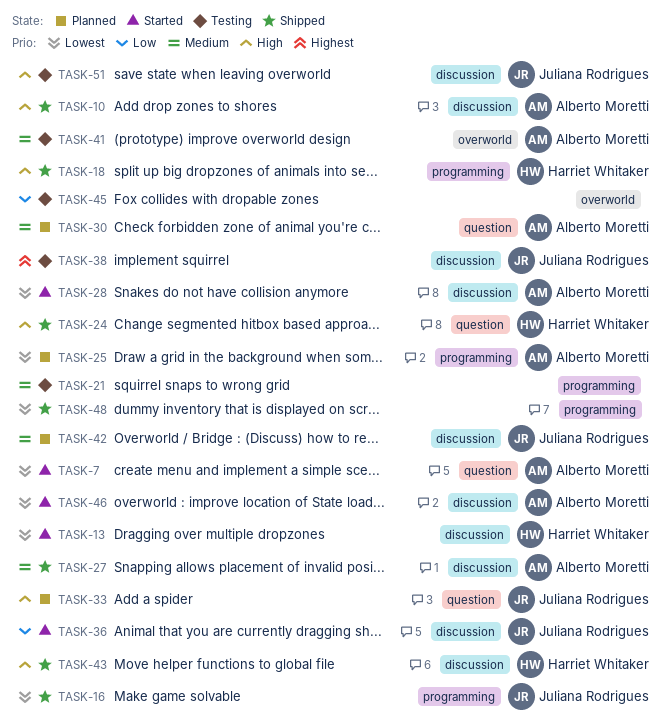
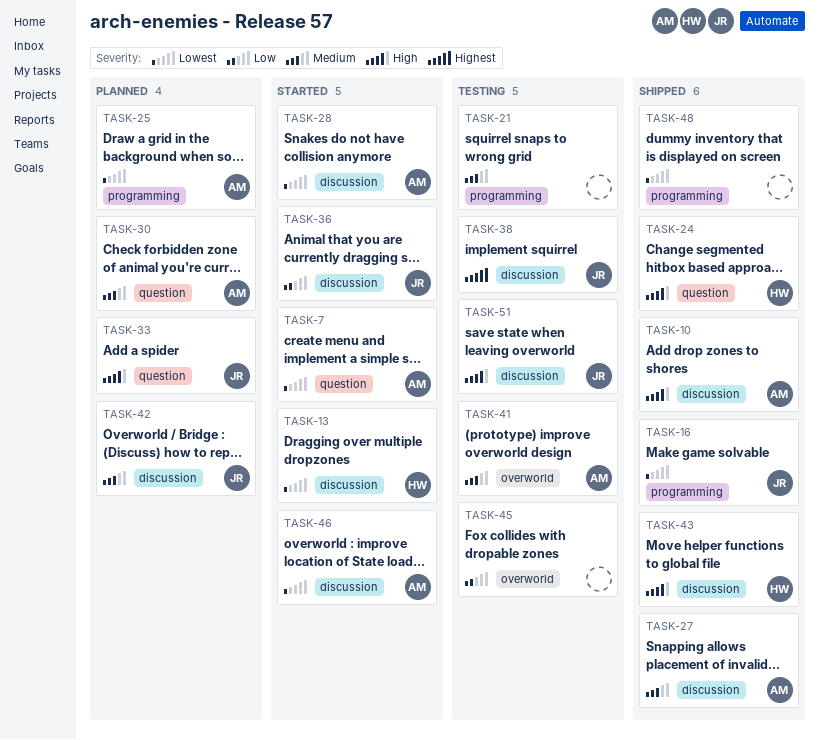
TASK-18: present -> none

